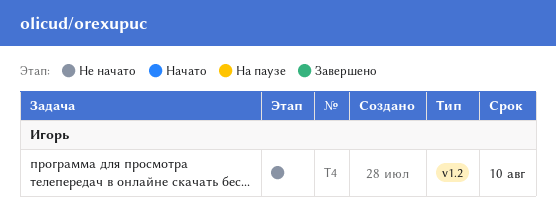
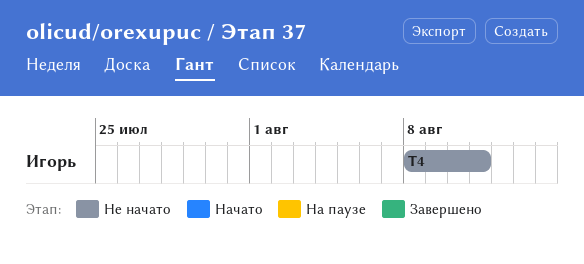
T4, due: Aug 10 -> Aug 11

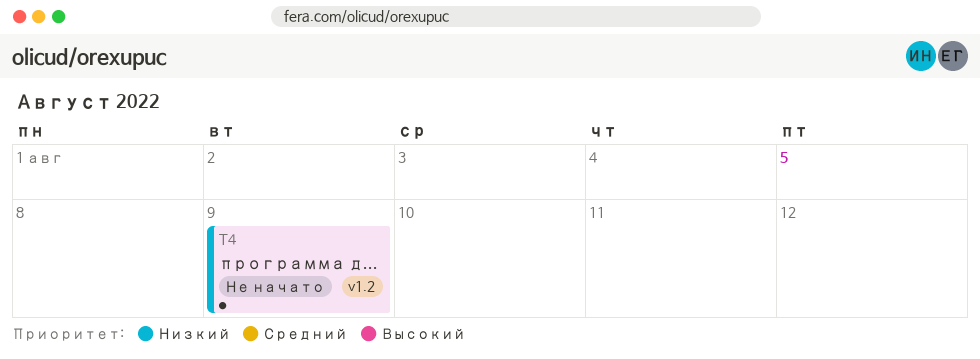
T4, due: Aug 11 -> Aug 9

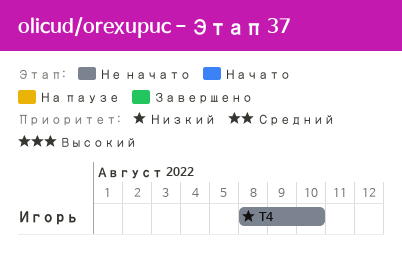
T4, due: Aug 9 -> Aug 10

